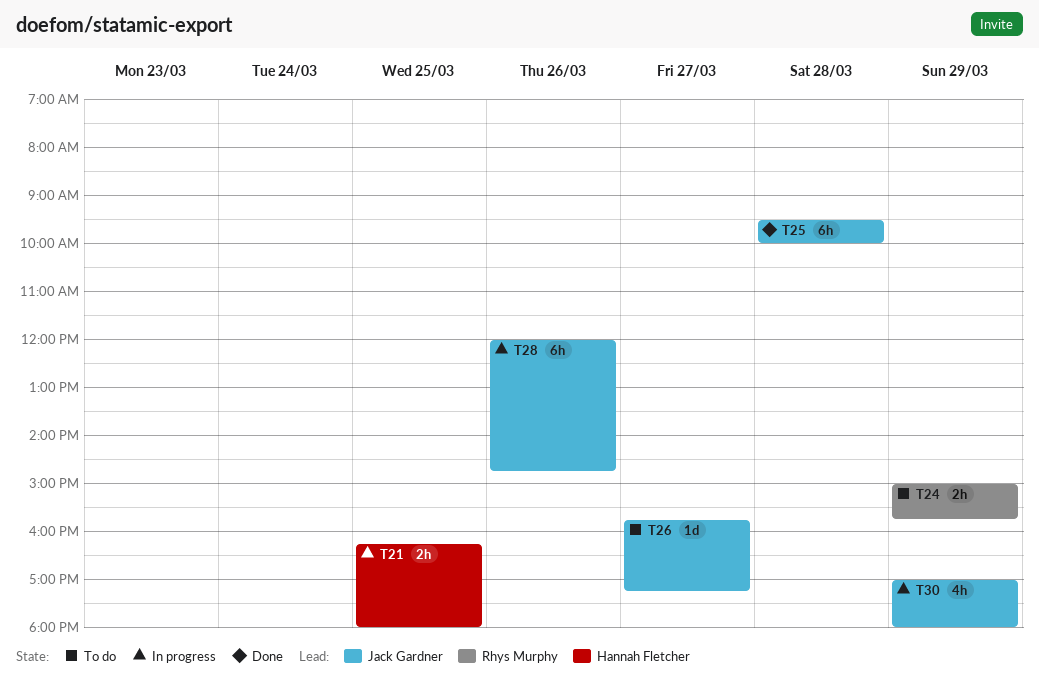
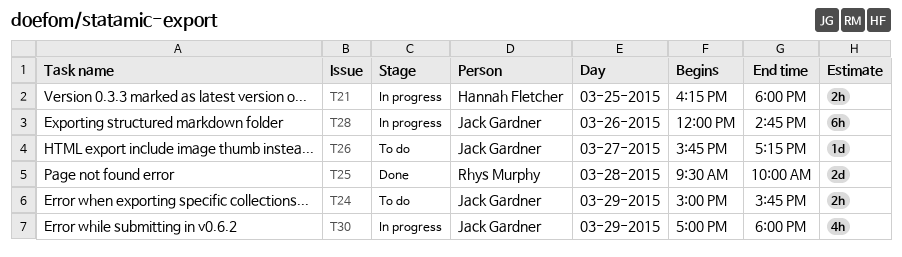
T24, owner: Rhys Murphy -> Jack Gardner
T25, owner: Jack Gardner -> Rhys Murphy
T25, estimate: 6h -> 2d

